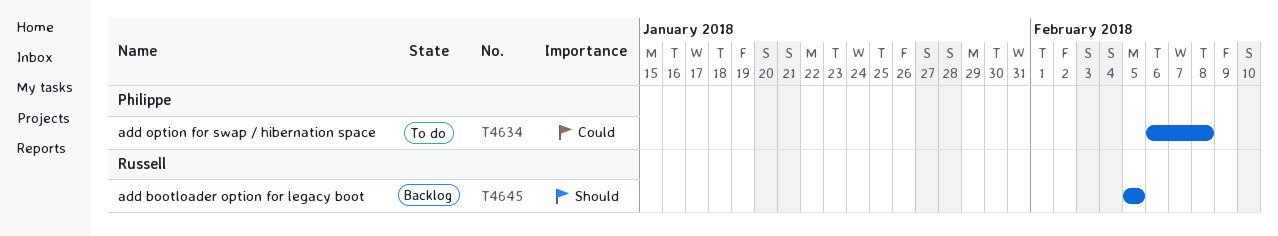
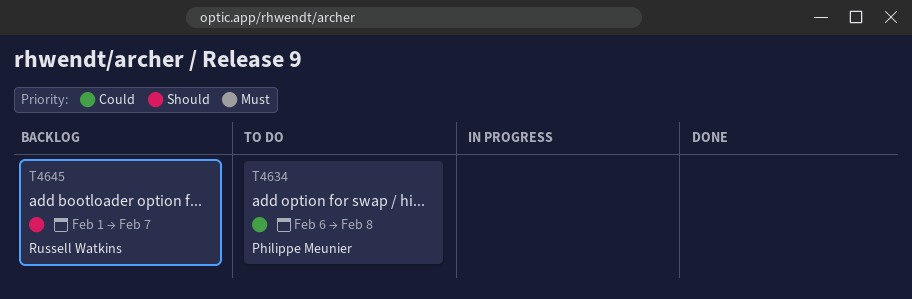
T4645, start: Feb 5 -> Feb 1
T4645, due: Feb 5 -> Feb 7

